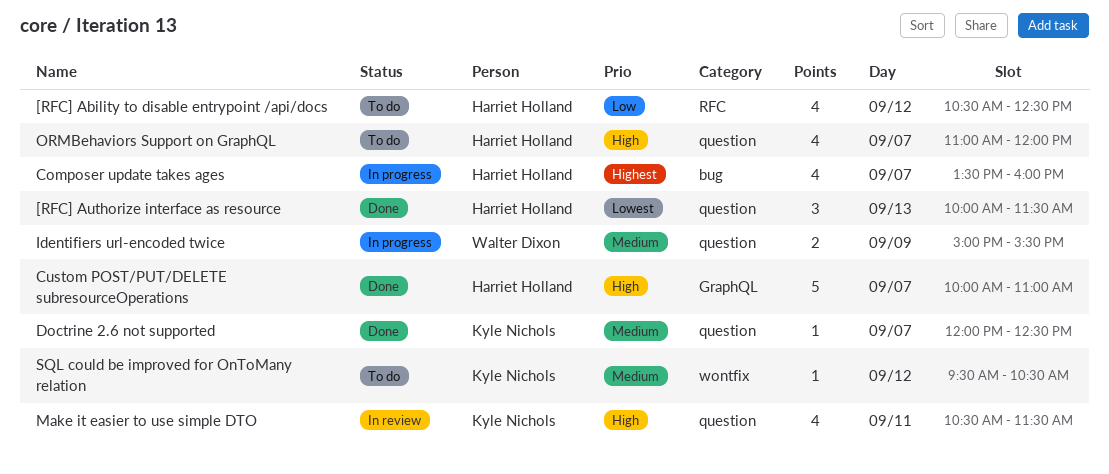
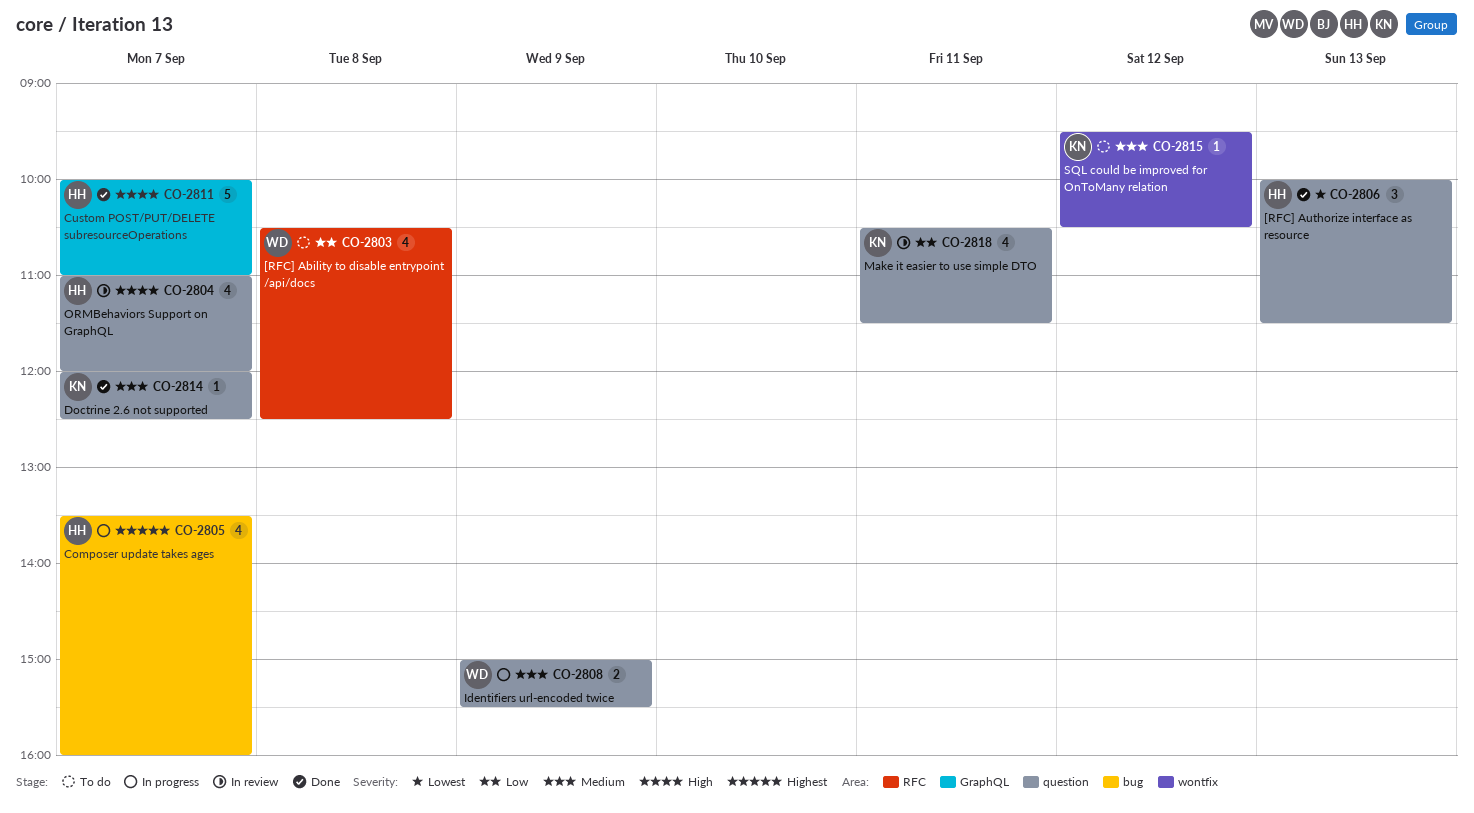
[RFC] Ability to disable entrypoint /api/docs, owner: Harriet Holland -> Walter Dixon
[RFC] Ability to disable entrypoint /api/docs, day: Sep 12 -> Sep 8
Make it easier to use simple DTO, priority: High -> Low
ORMBehaviors Support on GraphQL, status: To do -> In review

